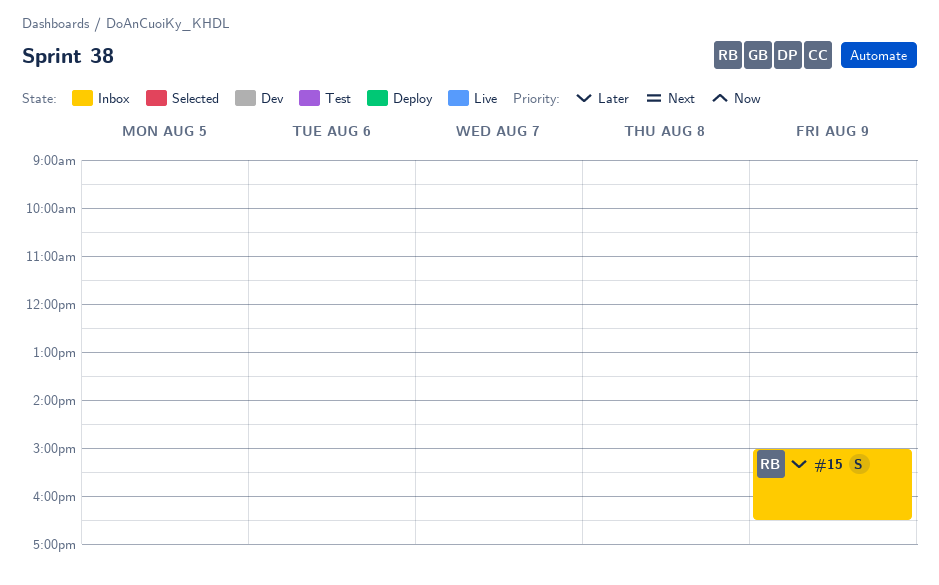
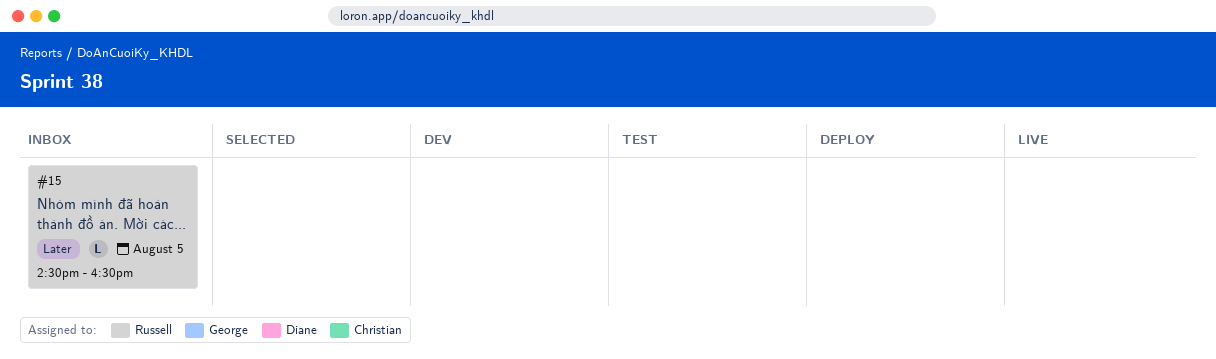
#15, estimate: S -> L
#15, day: Aug 9 -> Aug 5
#15, begins: 15:00 -> 14:30

